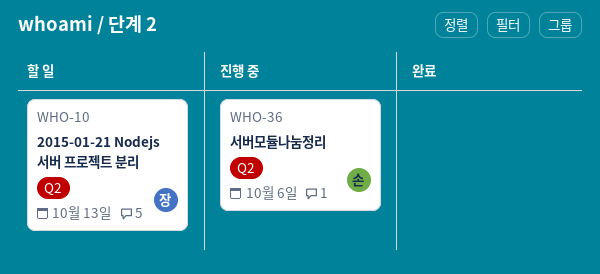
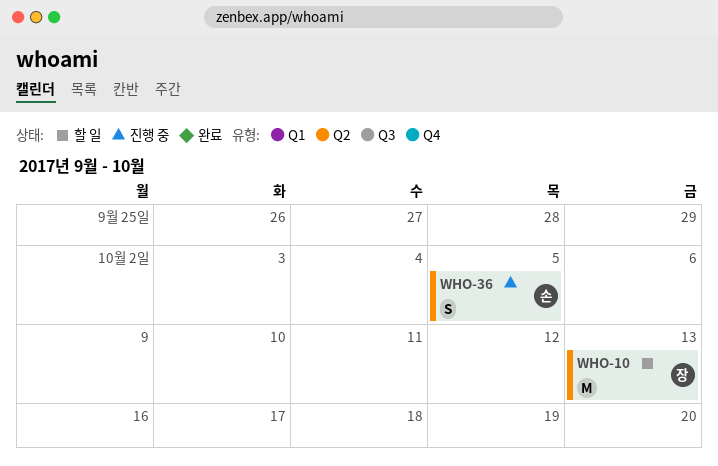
WHO-36, due: Oct 6 -> Oct 5

